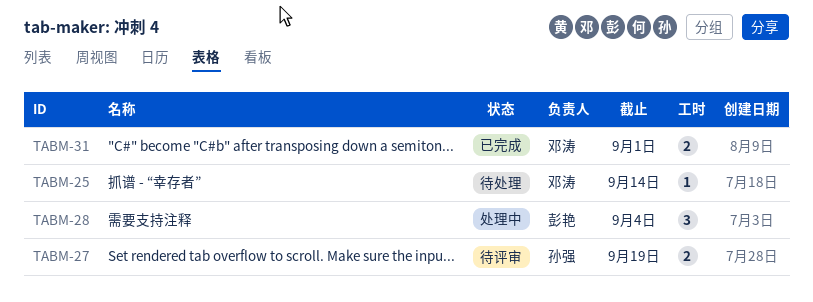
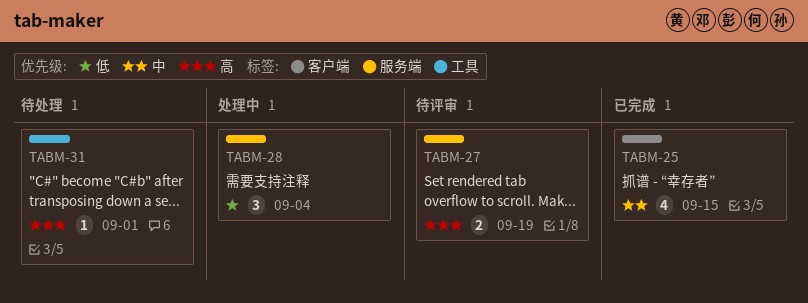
TABM-25, status: 待处理 -> 已完成
TABM-25, estimate: 1 -> 4
TABM-25, due: Sep 14 -> Sep 15
TABM-31, status: 已完成 -> 待处理
TABM-31, estimate: 2 -> 1

